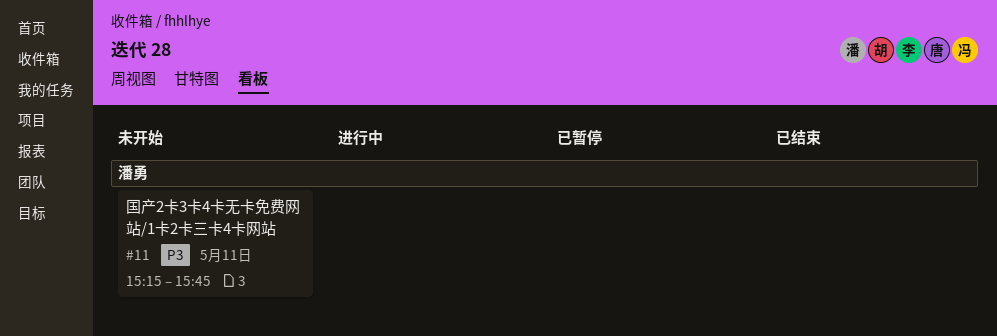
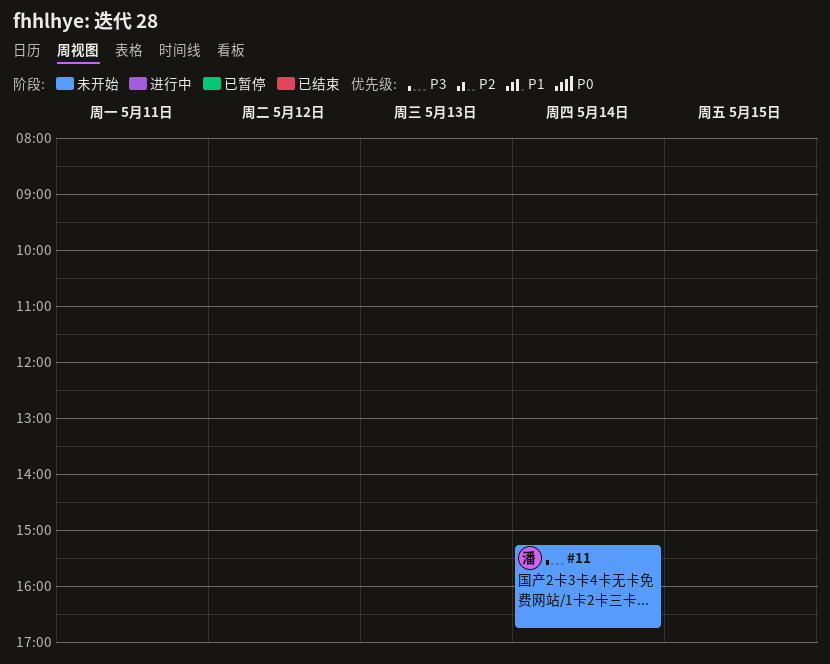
#11, day: May 11 -> May 14
#11, ends: 15:45 -> 16:45

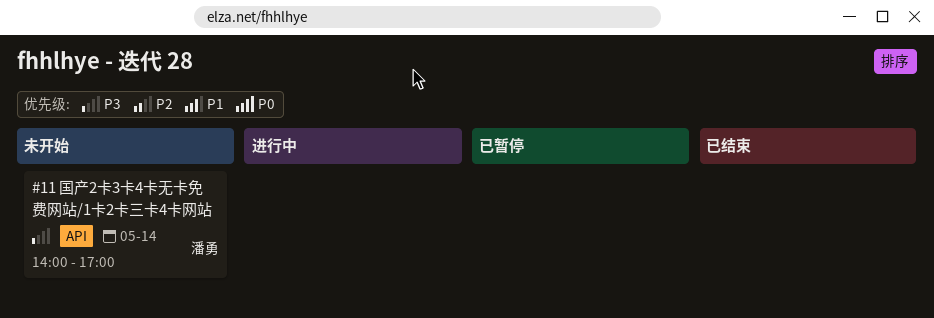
#11, begins: 15:15 -> 14:00
#11, ends: 16:45 -> 17:00

